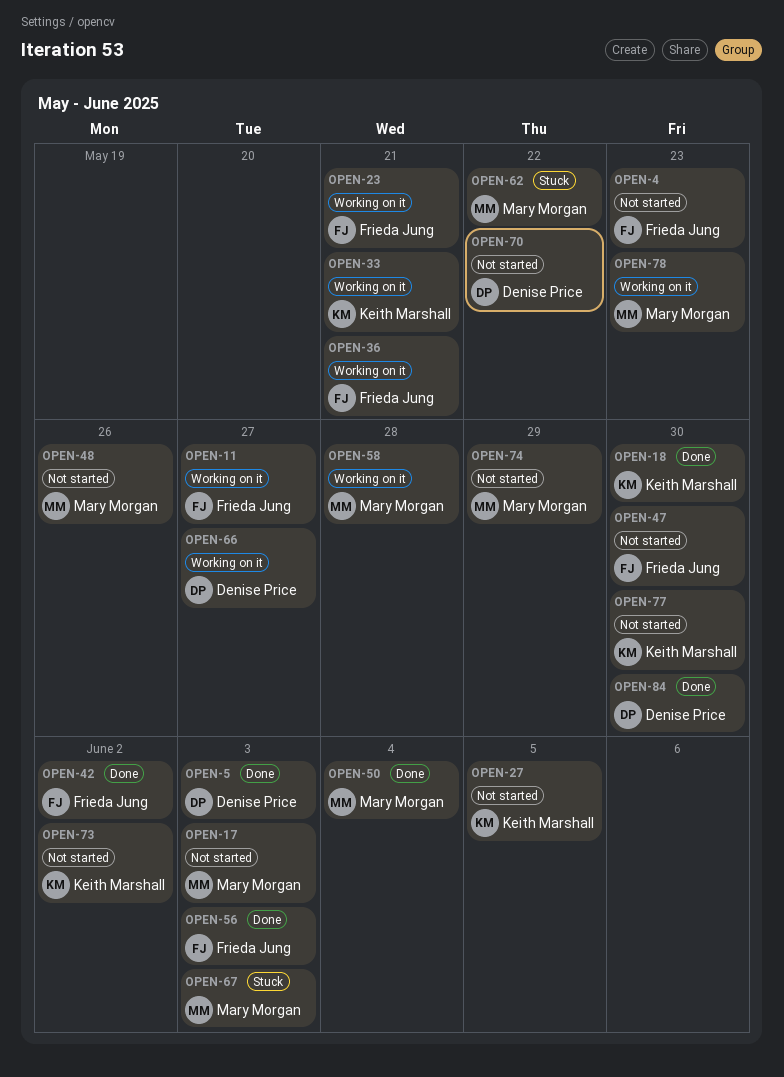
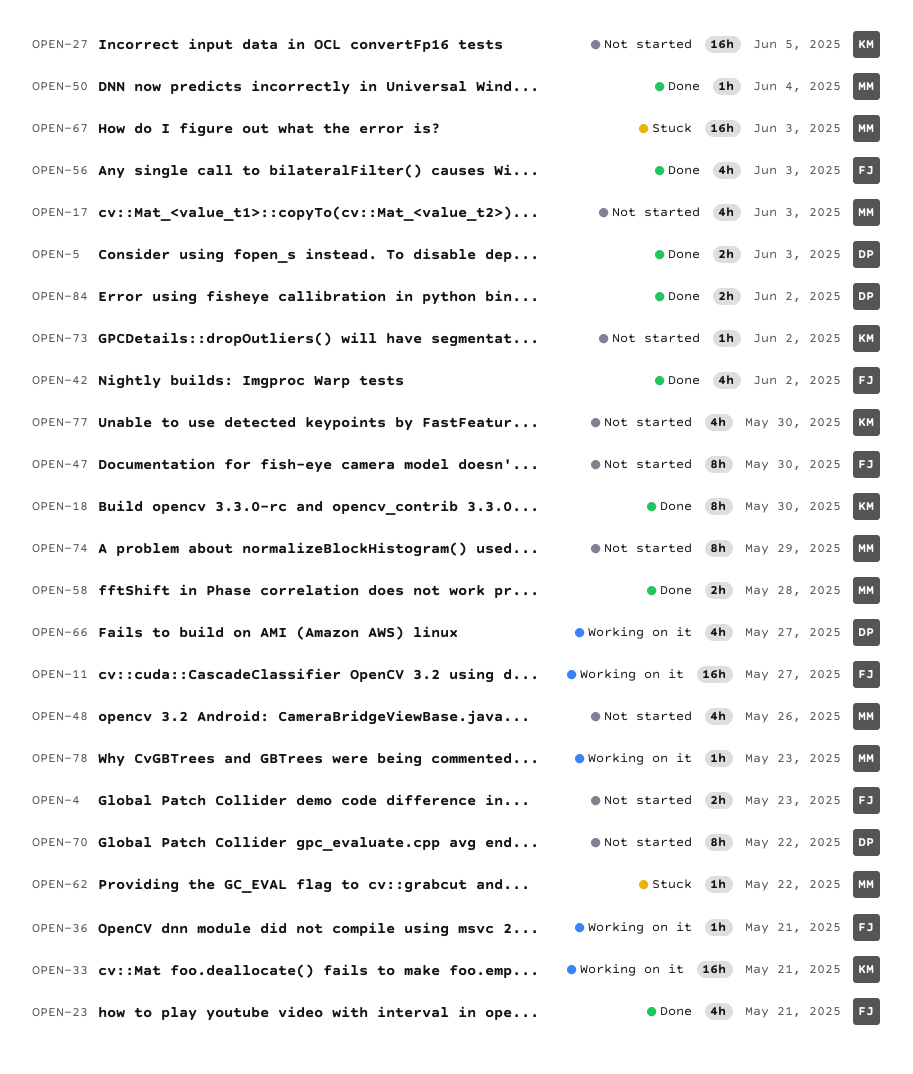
OPEN-23, status: Working on it -> Done
OPEN-58, status: Working on it -> Done
OPEN-84, due: May 30 -> Jun 2

